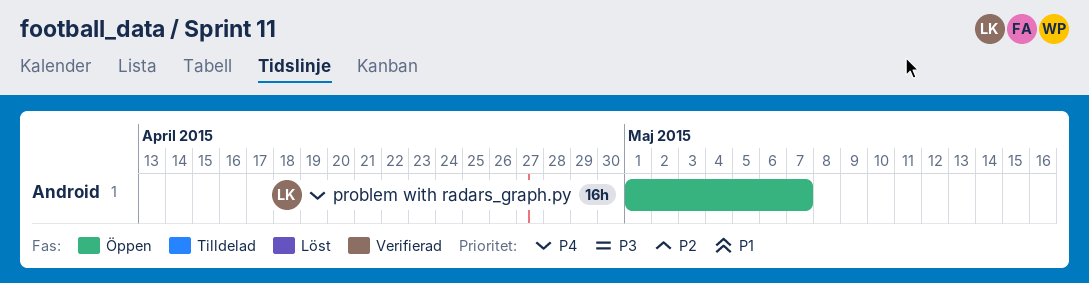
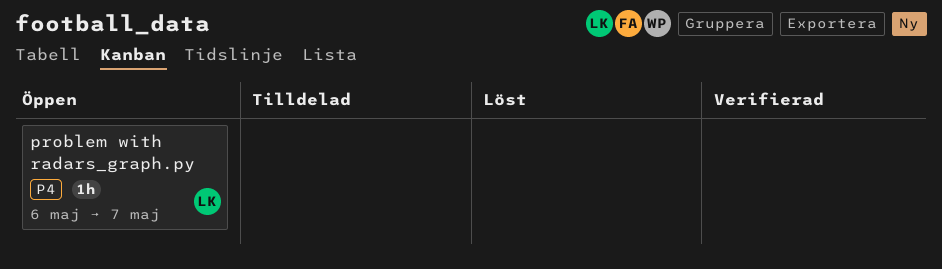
problem with radars_graph.py, estimate: 16h -> 1h
problem with radars_graph.py, start: May 1 -> May 6

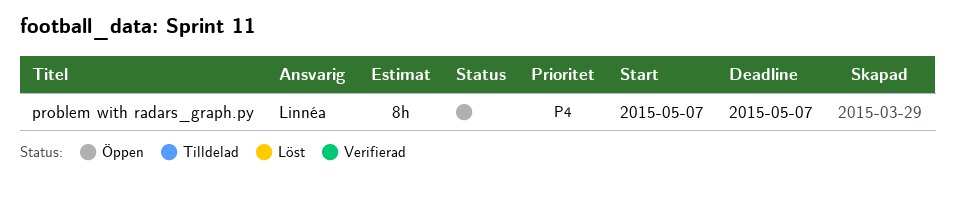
problem with radars_graph.py, estimate: 1h -> 8h
problem with radars_graph.py, start: May 6 -> May 7

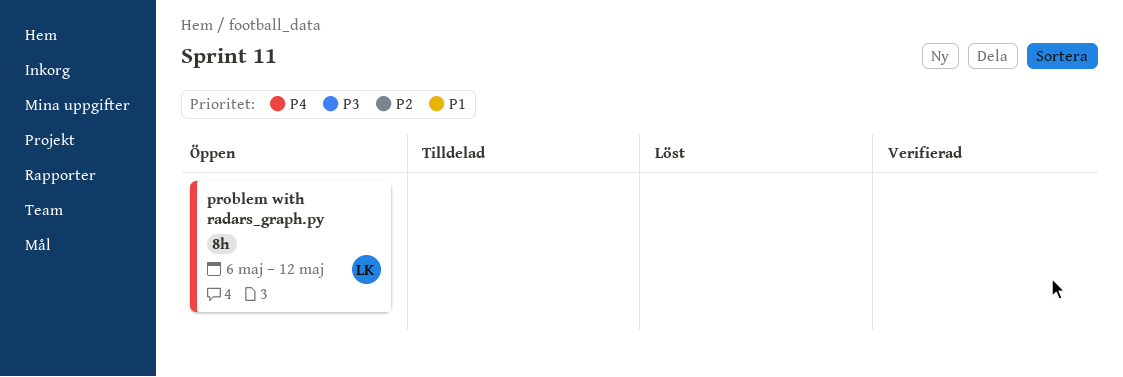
problem with radars_graph.py, start: May 7 -> May 6
problem with radars_graph.py, due: May 7 -> May 12

